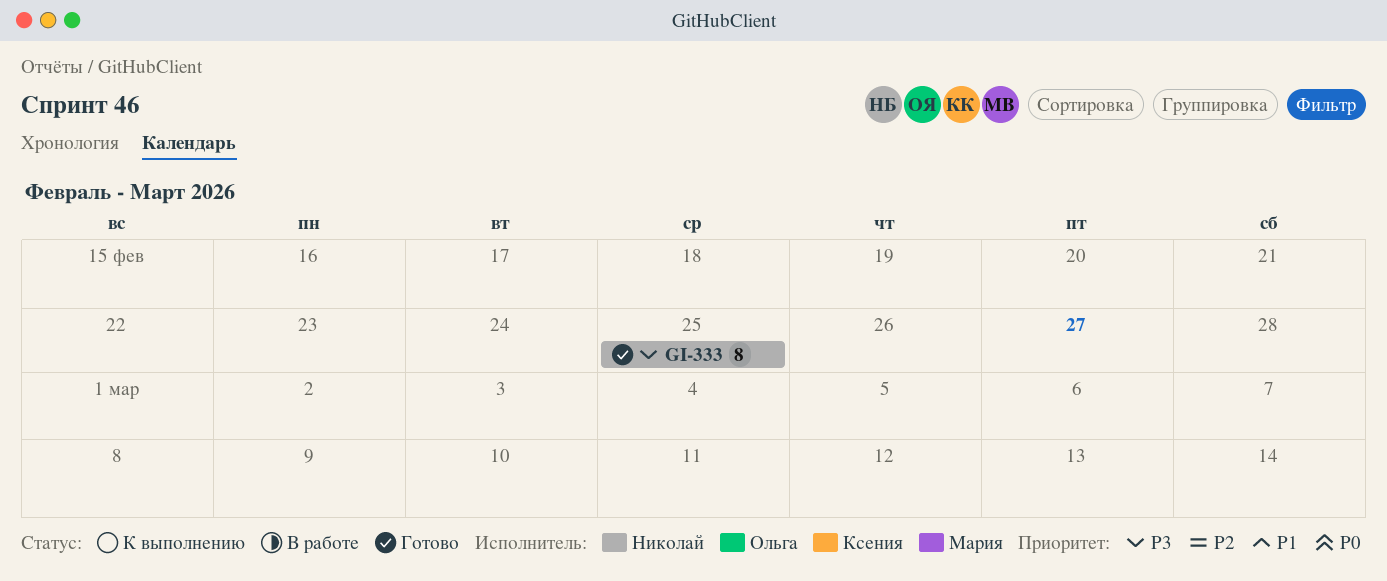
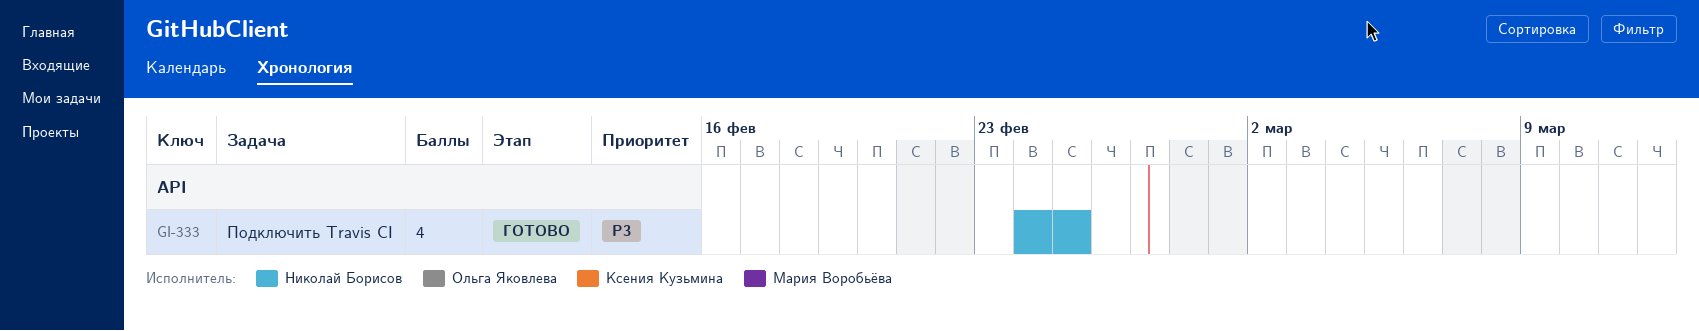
GI-333, estimate: 8 -> 4
GI-333, start: Feb 25 -> Feb 24

